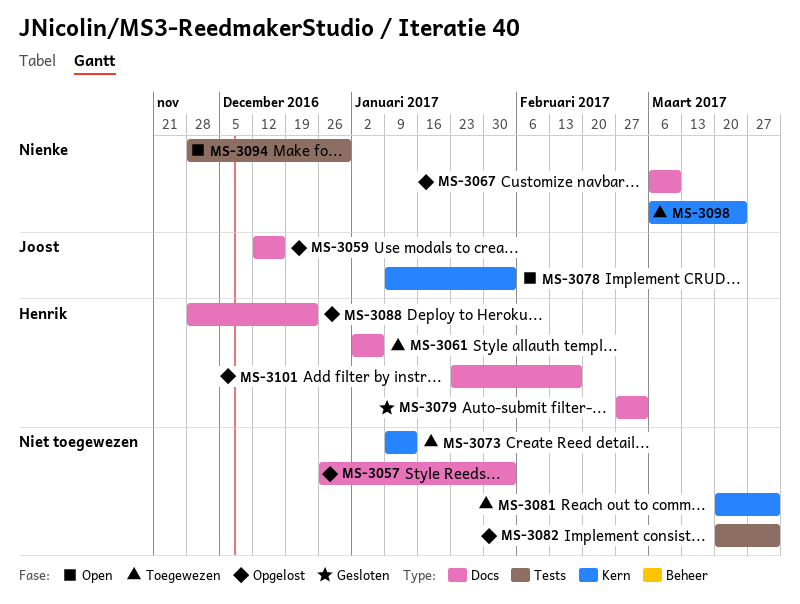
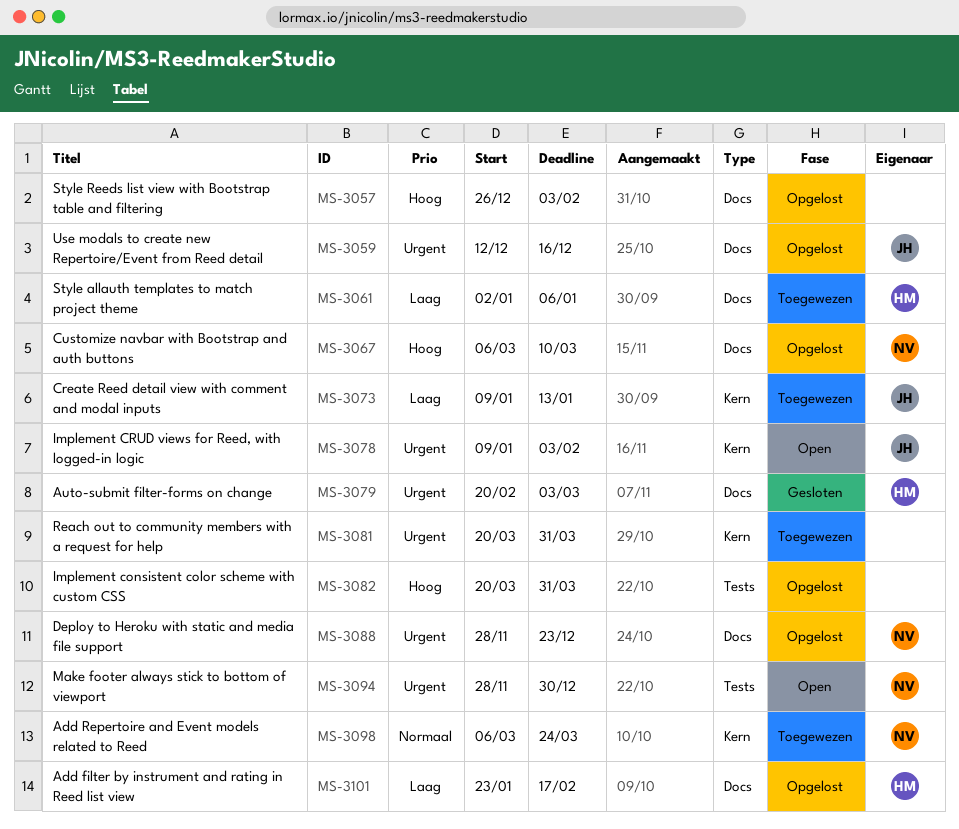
MS-3073, owner: none -> Joost
MS-3079, start: Feb 27 -> Feb 20
MS-3088, owner: Henrik -> Nienke

